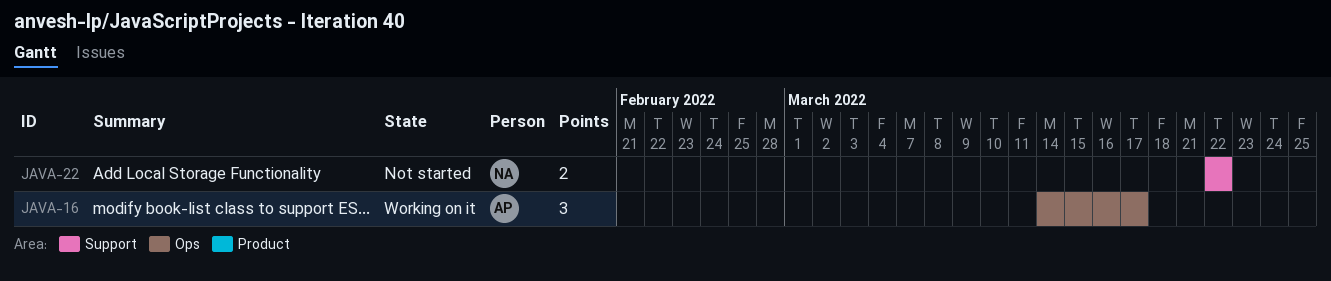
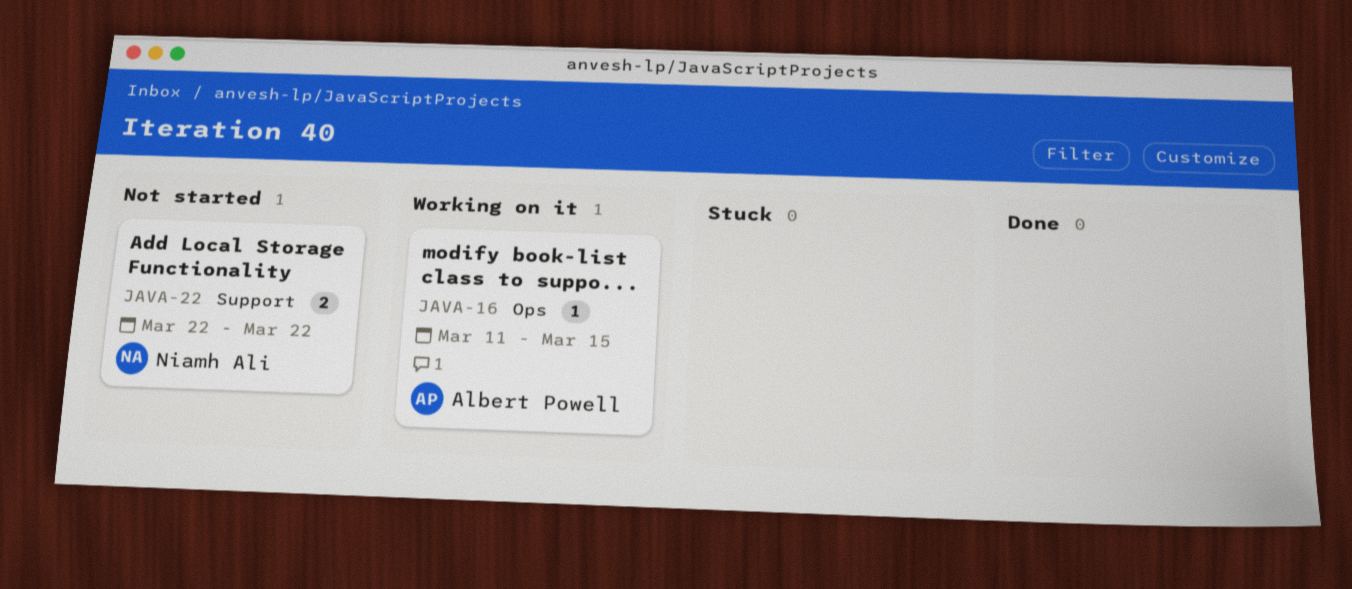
JAVA-16, estimate: 3 -> 1
JAVA-16, start: Mar 14 -> Mar 11
JAVA-16, due: Mar 17 -> Mar 15

